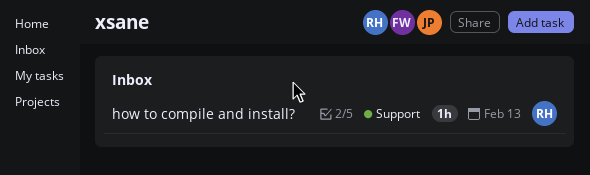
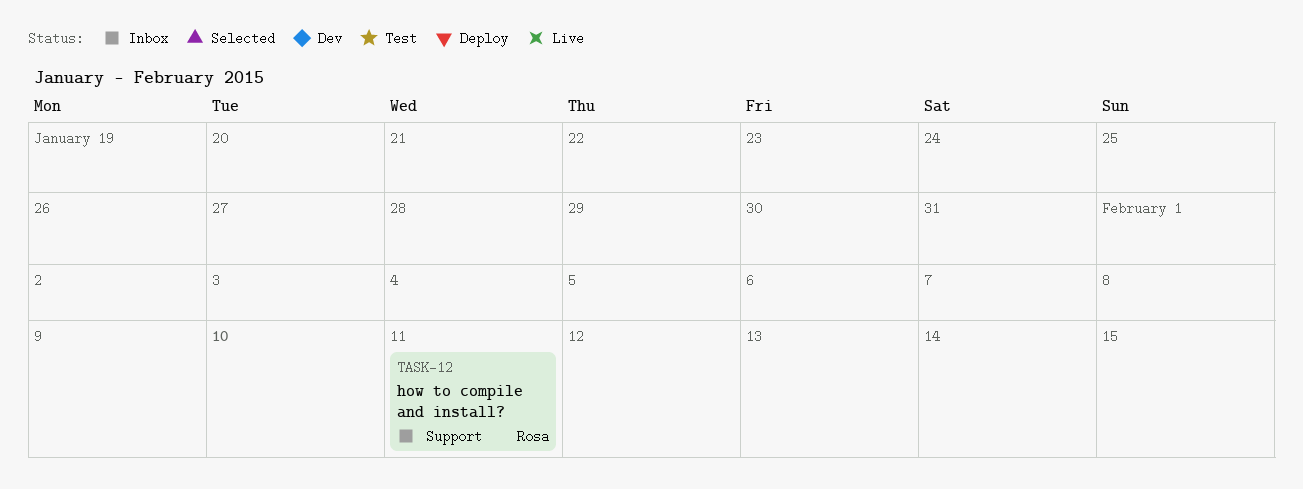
how to compile and install?, due: Feb 13 -> Feb 11

